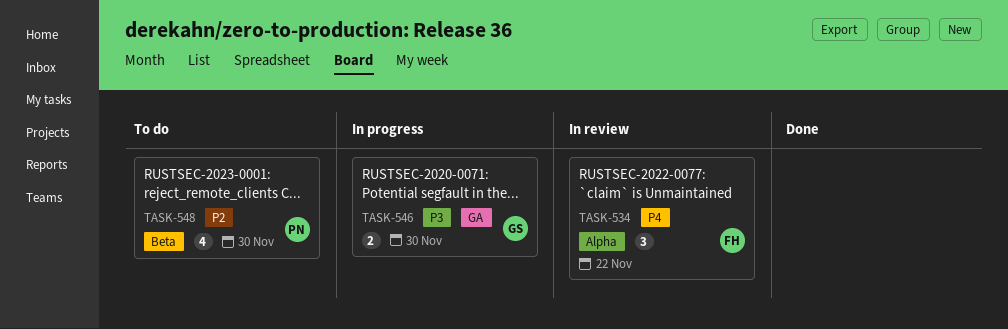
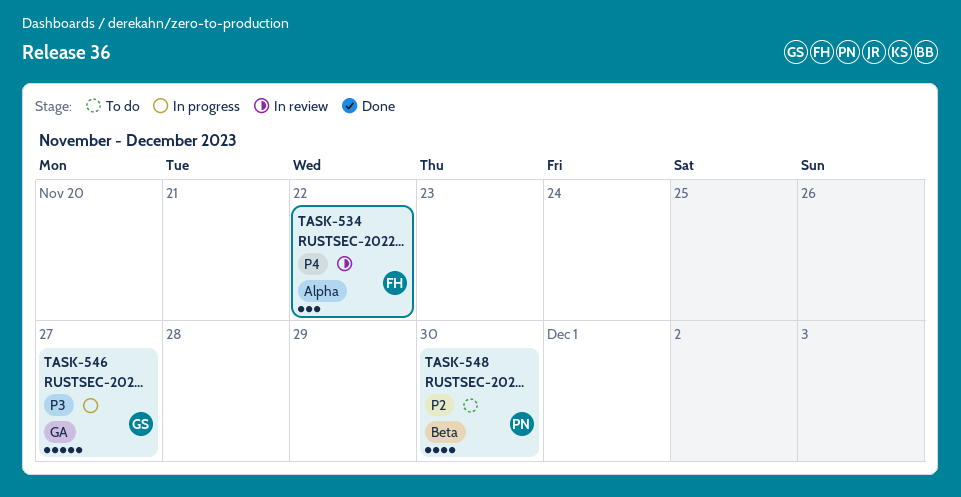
TASK-546, estimate: 2 -> 5
TASK-546, due: Nov 30 -> Nov 27

